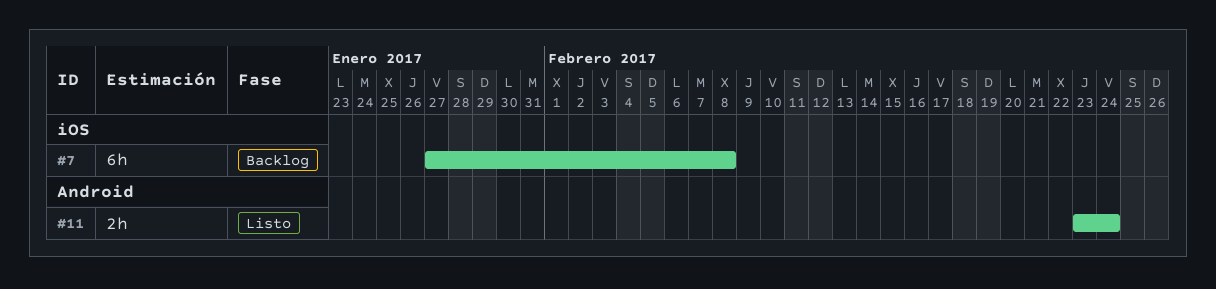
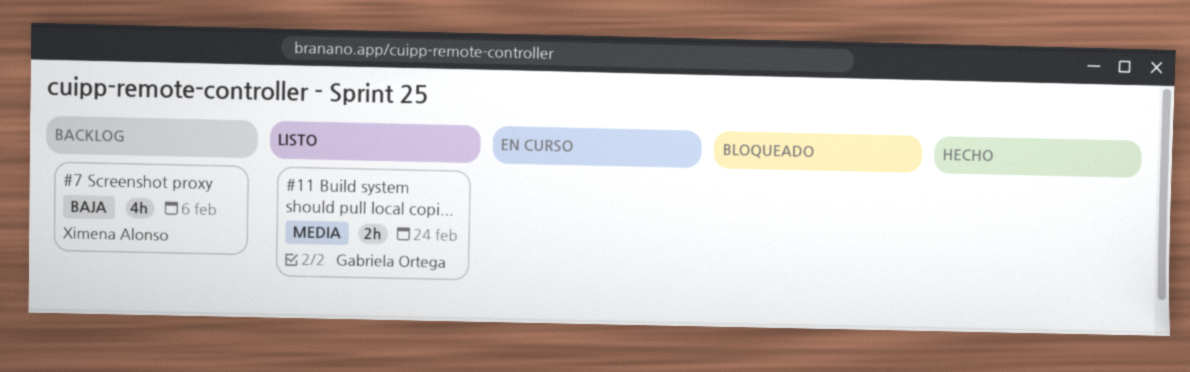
#7, estimate: 6h -> 4h
#7, due: Feb 8 -> Feb 6

